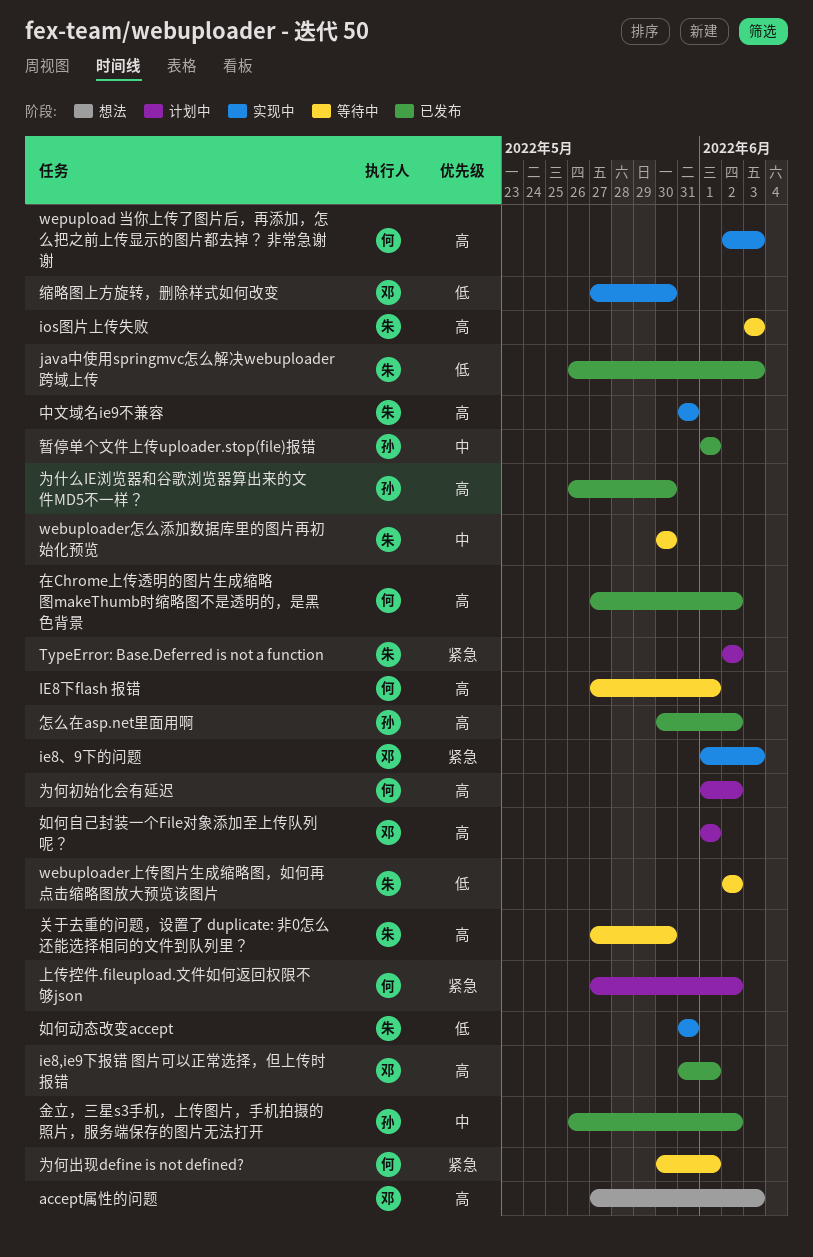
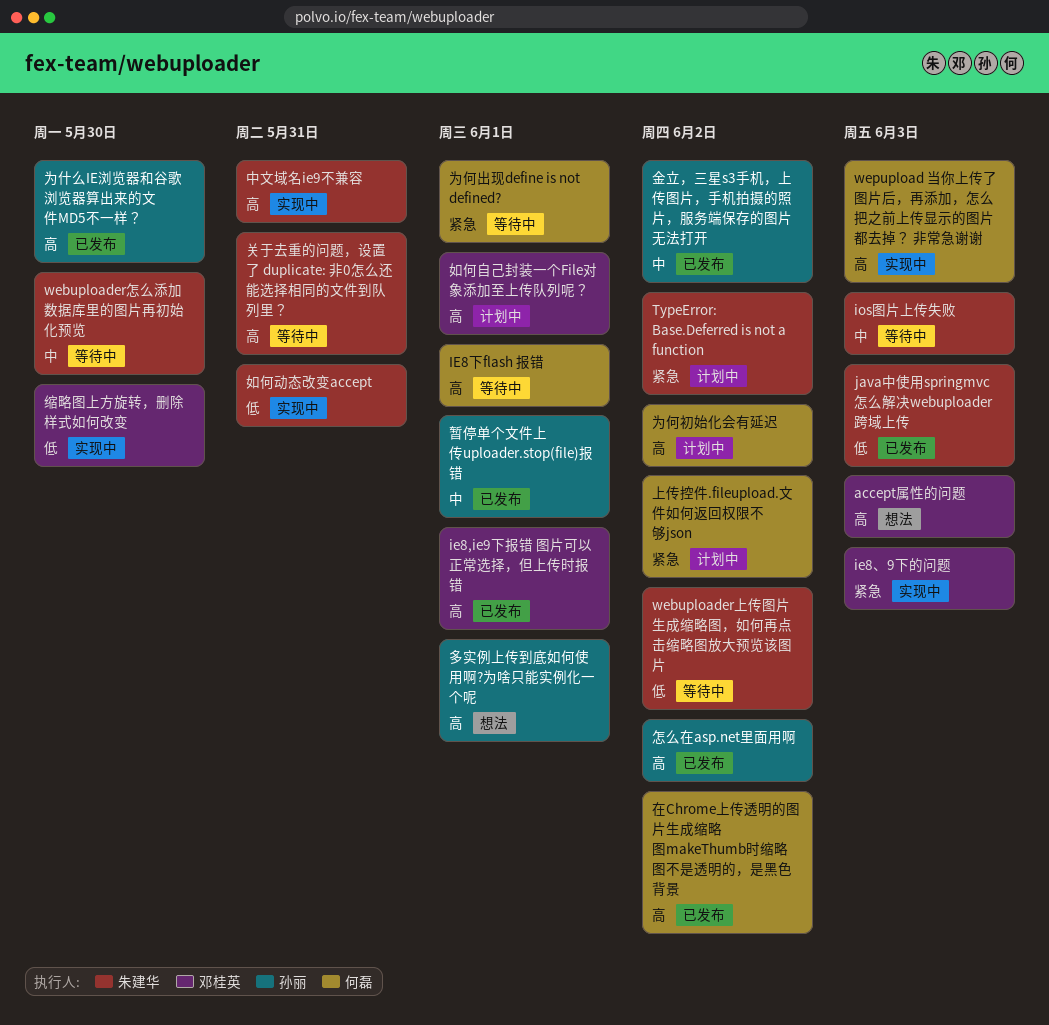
ios图片上传失败, priority: 高 -> 中
关于去重的问题，设置了 duplicate: 非0怎么还能选择相同的文件到队列里？, due: May 30 -> May 31
多实例上传到底如何使用啊?为啥只能实例化一个呢: none -> present

